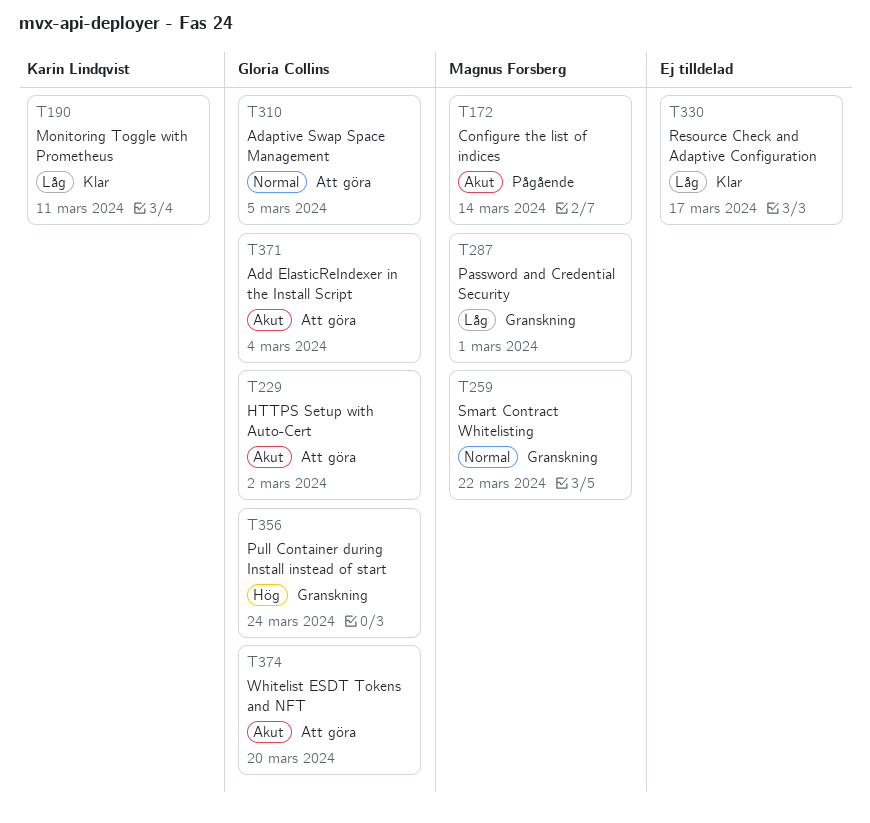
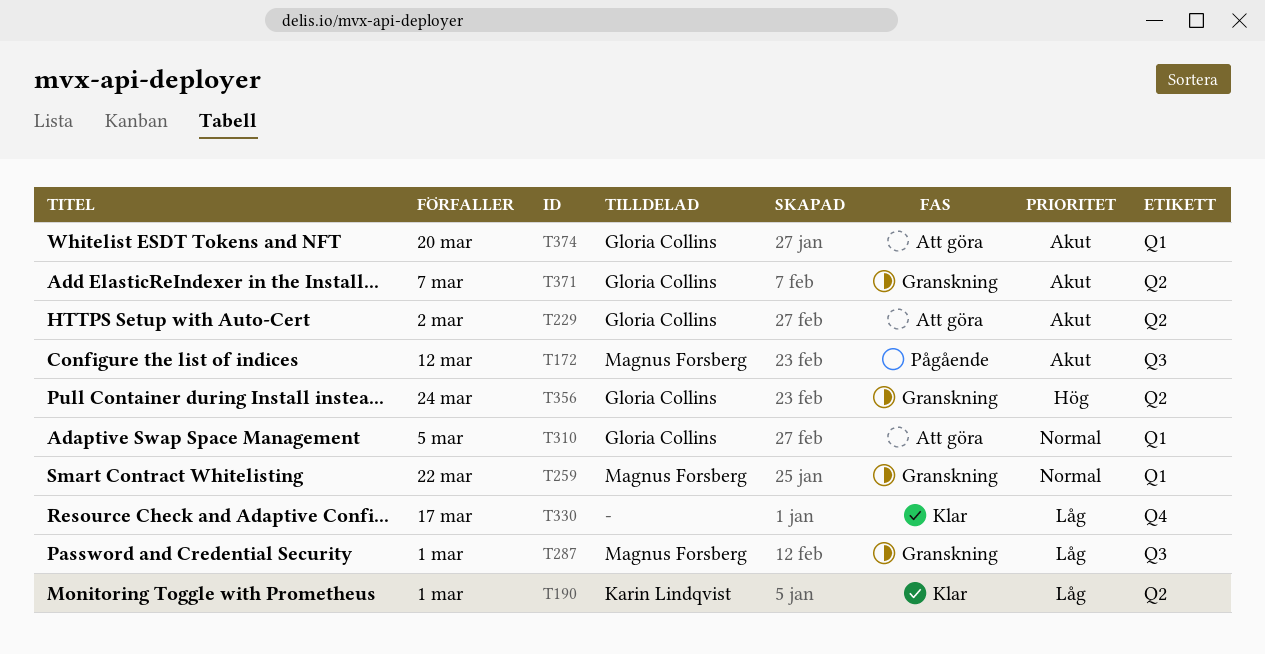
T172, due: Mar 14 -> Mar 12
T190, due: Mar 11 -> Mar 1
T371, status: Att göra -> Granskning
T371, due: Mar 4 -> Mar 7

